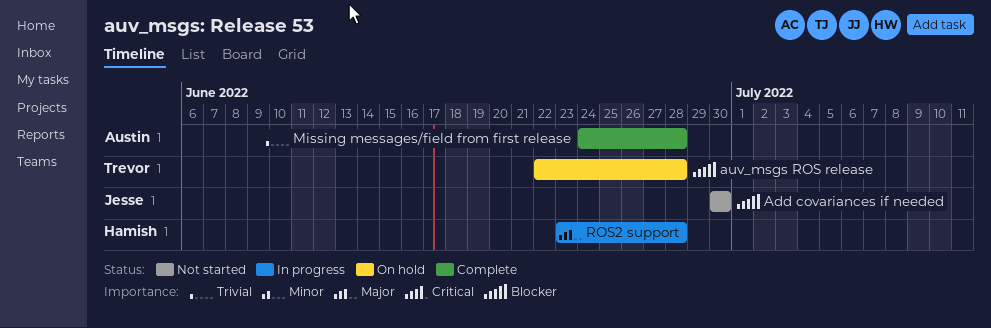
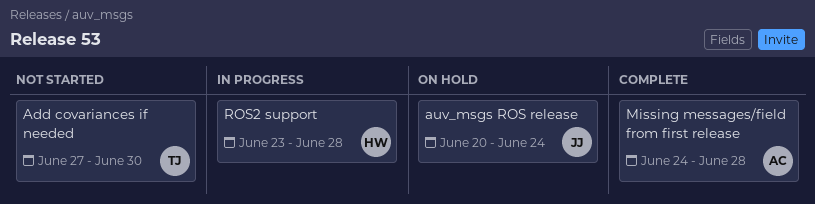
Add covariances if needed, owner: Jesse -> Trevor
Add covariances if needed, start: Jun 30 -> Jun 27
auv_msgs ROS release, owner: Trevor -> Jesse
auv_msgs ROS release, start: Jun 22 -> Jun 20
auv_msgs ROS release, due: Jun 28 -> Jun 24

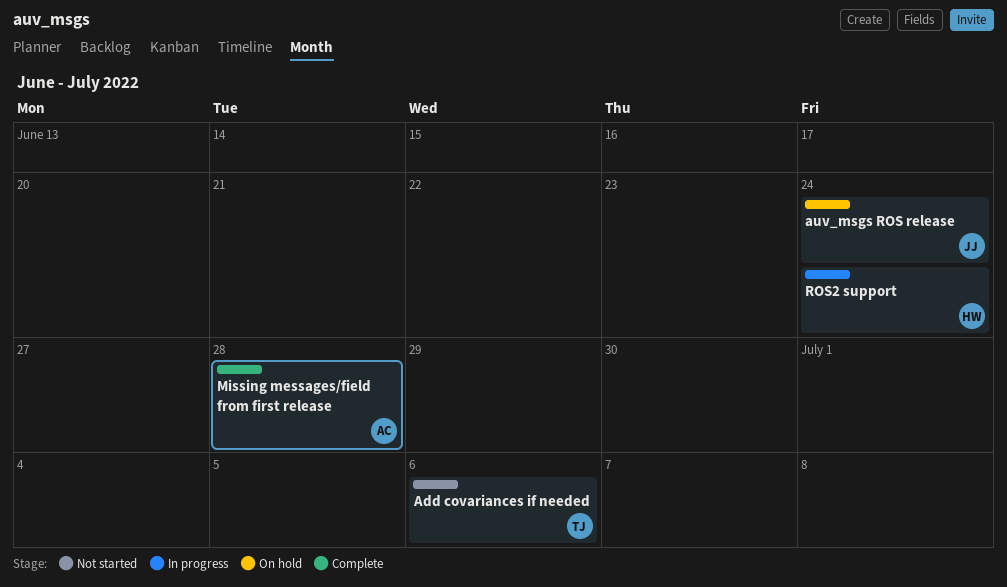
Add covariances if needed, due: Jun 30 -> Jul 6
ROS2 support, due: Jun 28 -> Jun 24

